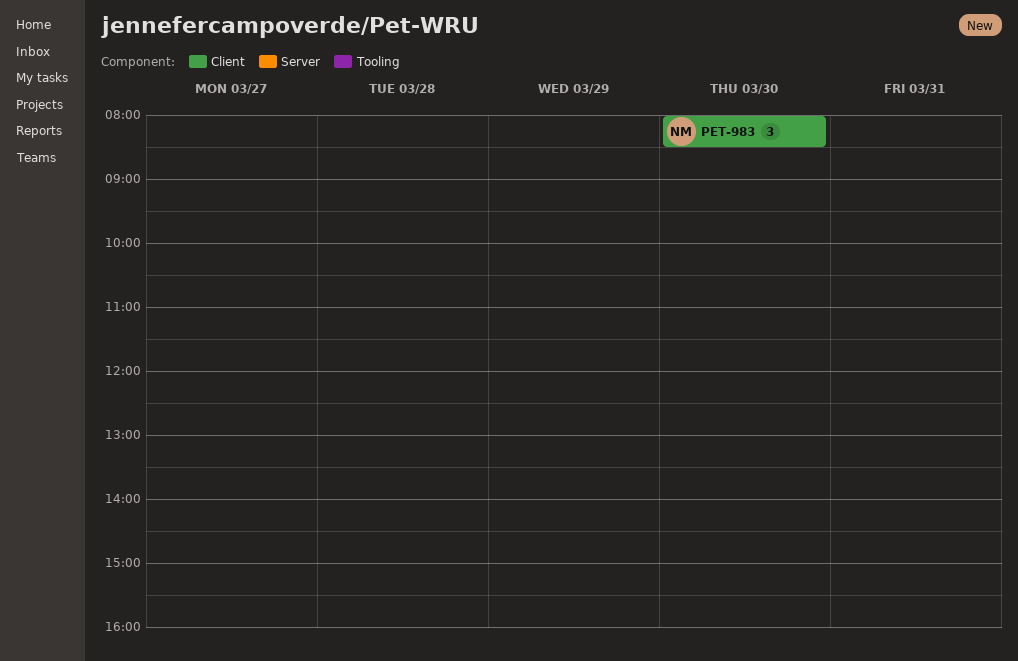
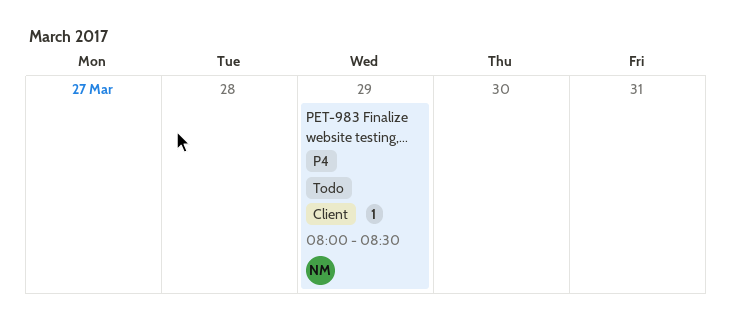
PET-983, estimate: 3 -> 1
PET-983, day: Mar 30 -> Mar 29

